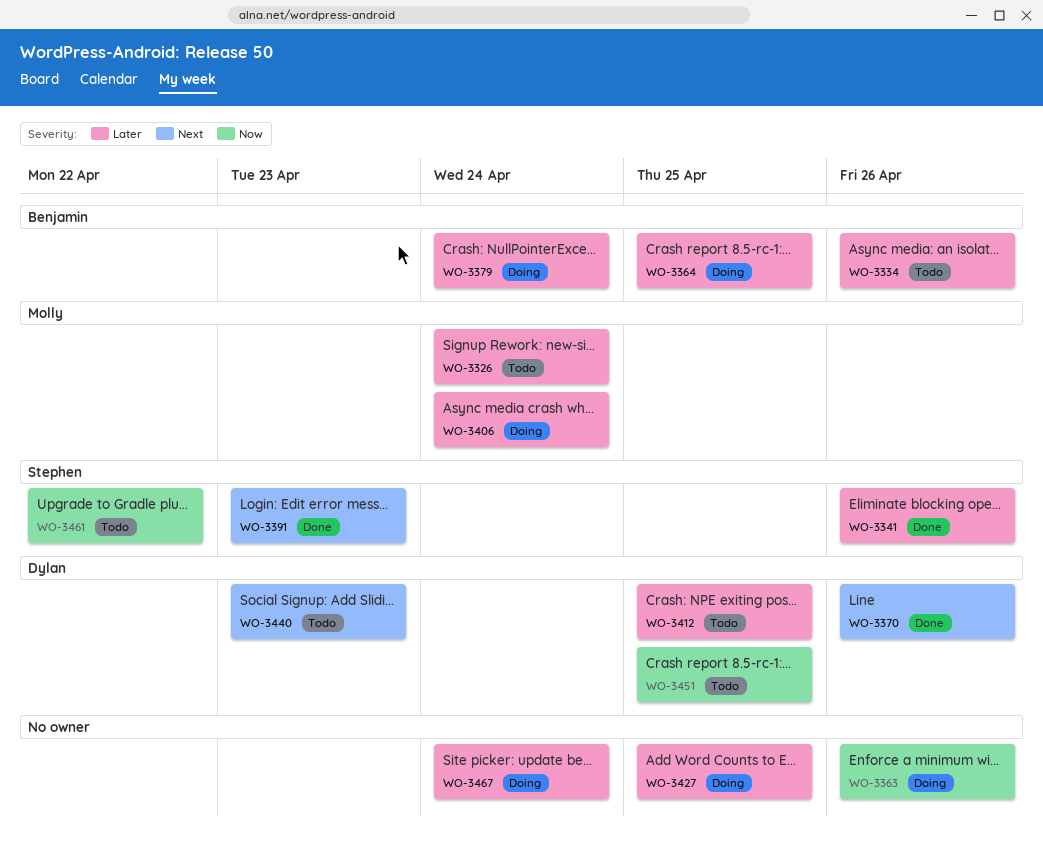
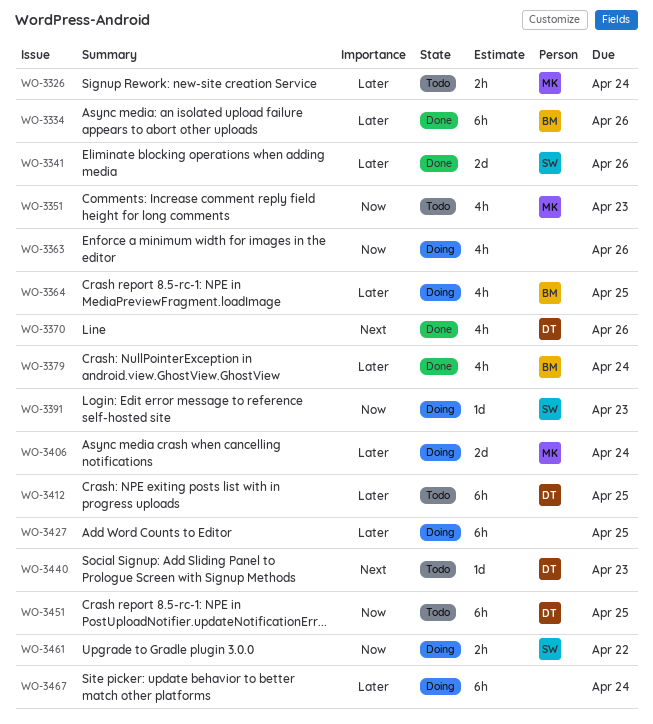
WO-3334, status: Todo -> Done
WO-3351: none -> present
WO-3379, status: Doing -> Done
WO-3391, status: Done -> Doing
WO-3391, priority: Next -> Now
WO-3461, status: Todo -> Doing

